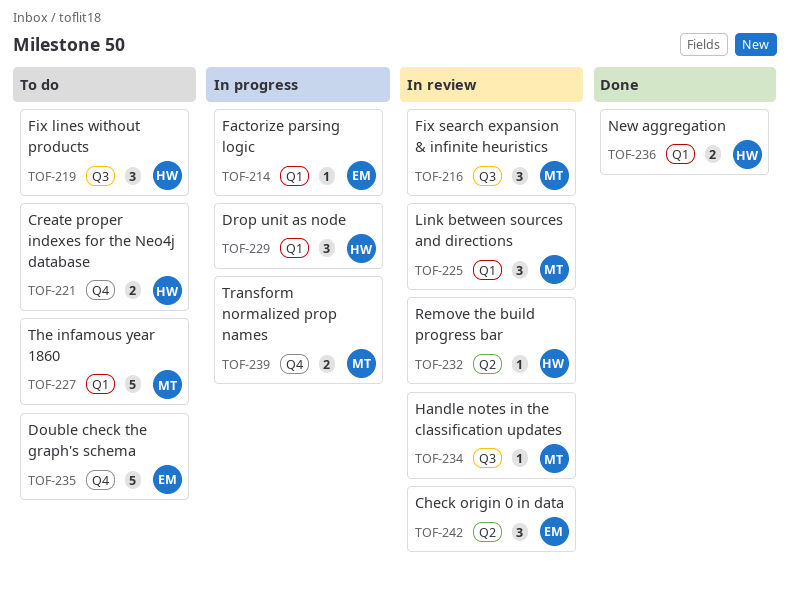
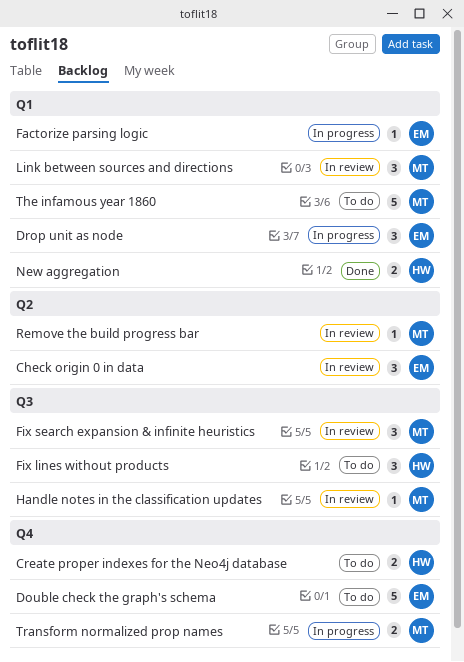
Drop unit as node, owner: HW -> EM
Remove the build progress bar, owner: HW -> MT

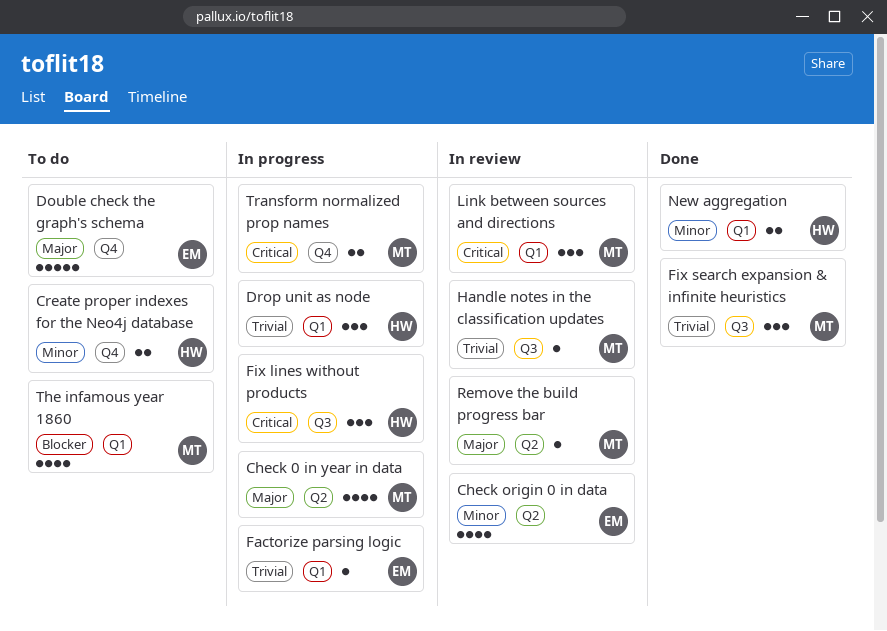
Check 0 in year in data: none -> present
Check origin 0 in data, estimate: 3 -> 4
Drop unit as node, owner: EM -> HW
Fix lines without products, status: To do -> In progress
Fix search expansion & infinite heuristics, status: In review -> Done
The infamous year 1860, estimate: 5 -> 4

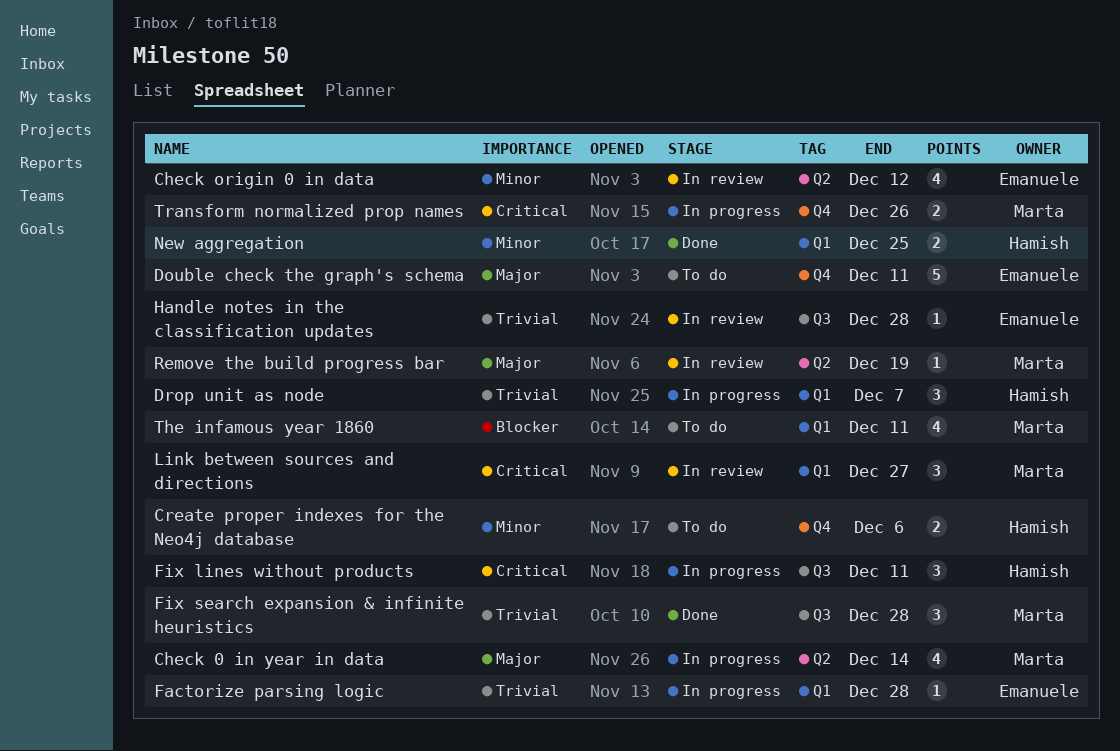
Handle notes in the classification updates, owner: Marta -> Emanuele

